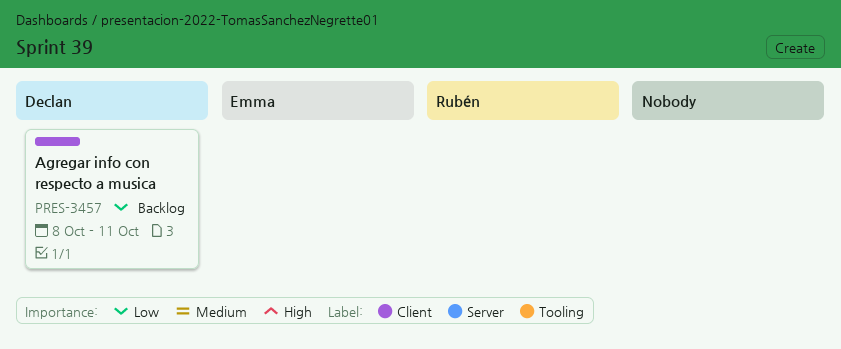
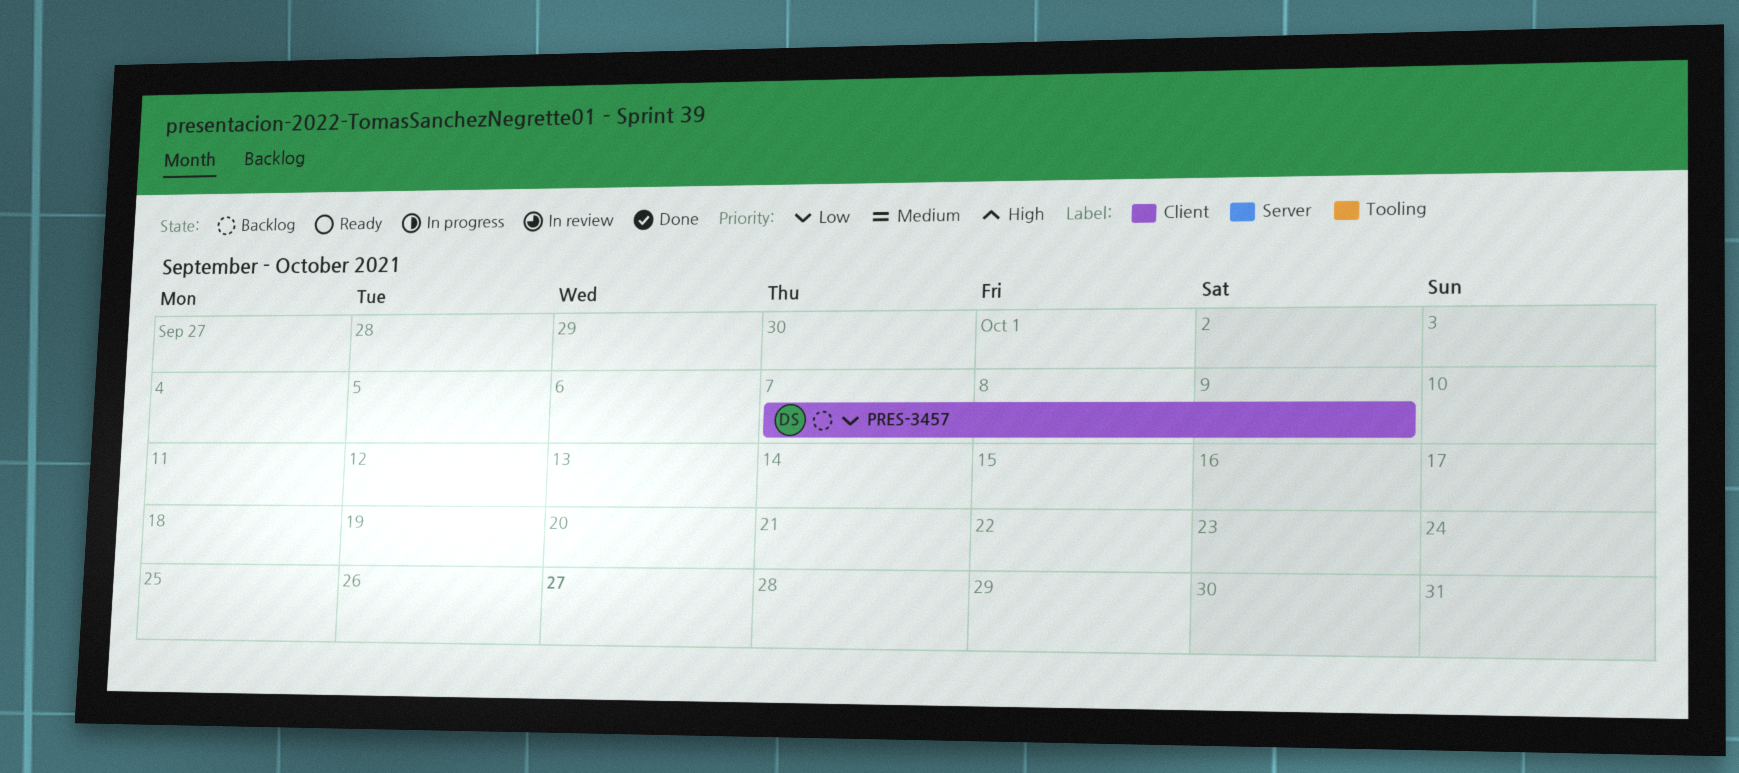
PRES-3457, start: Oct 8 -> Oct 7
PRES-3457, due: Oct 11 -> Oct 9

